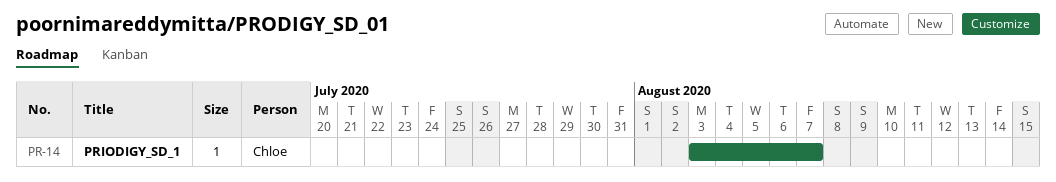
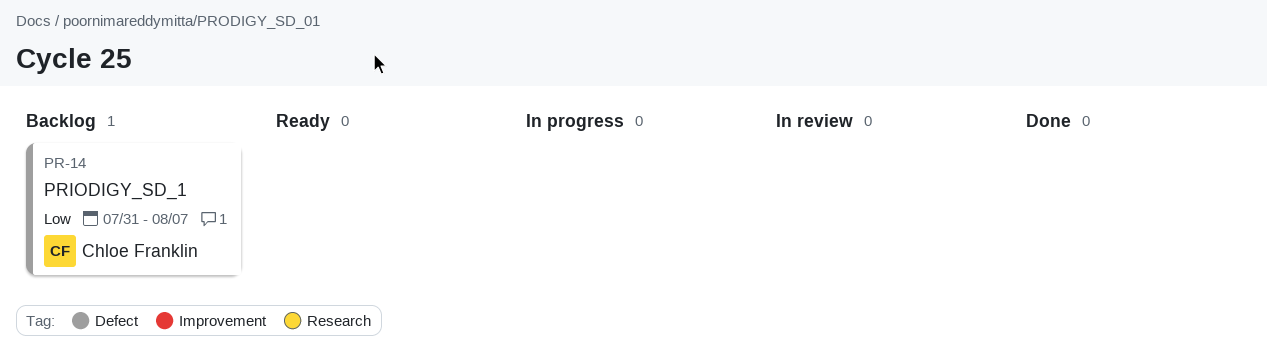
PR-14, start: Aug 3 -> Jul 31

